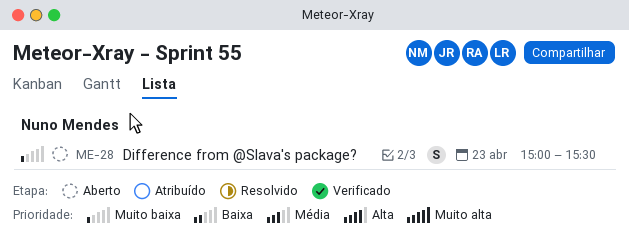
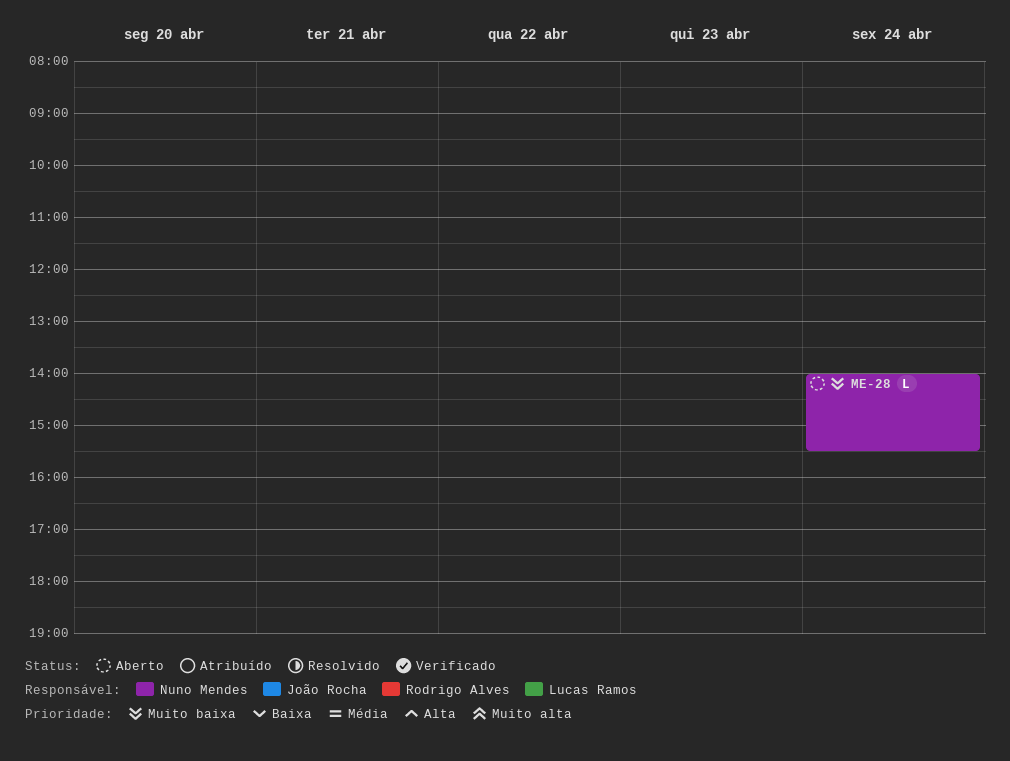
ME-28, estimate: S -> L
ME-28, day: Apr 23 -> Apr 24
ME-28, begins: 15:00 -> 14:00

